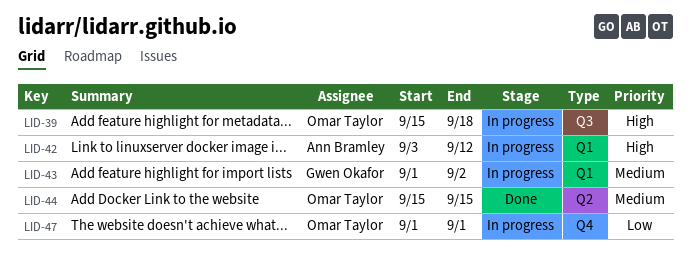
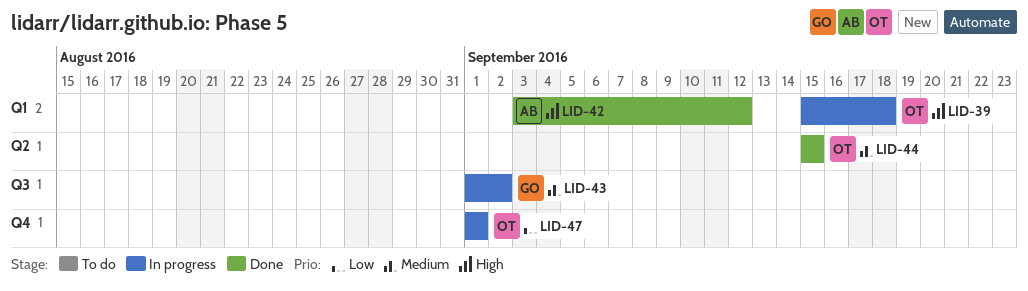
LID-39, label: Q3 -> Q1
LID-42, status: In progress -> Done
LID-43, label: Q1 -> Q3

